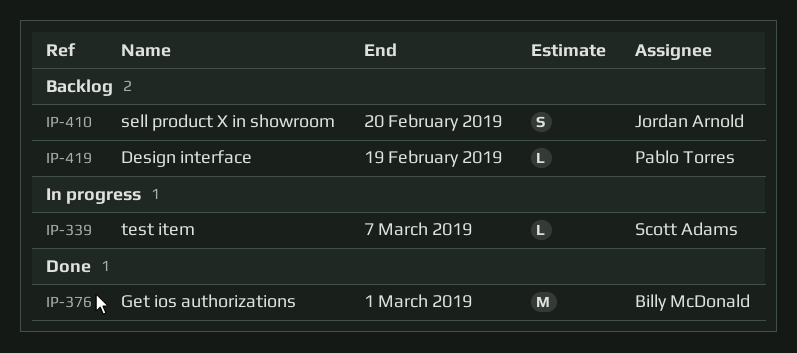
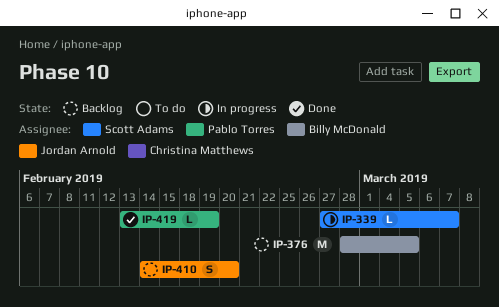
IP-376, status: Done -> Backlog
IP-376, due: Mar 1 -> Mar 5
IP-419, status: Backlog -> Done

